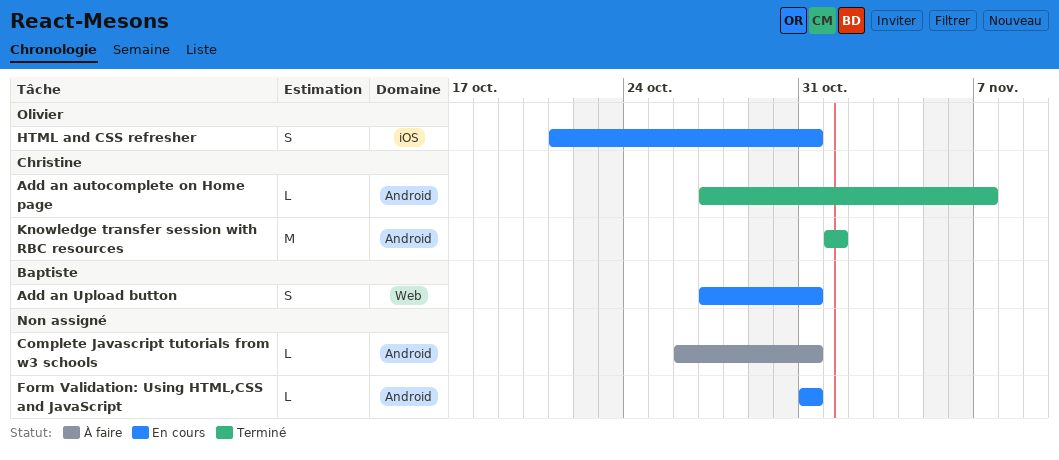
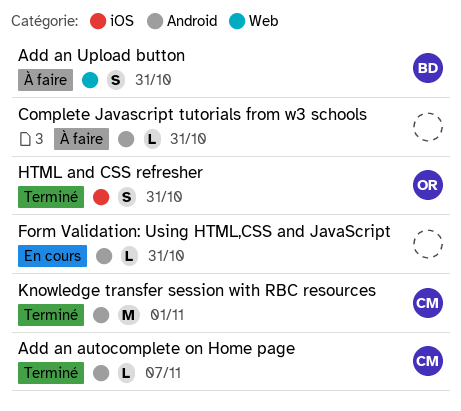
Add an Upload button, status: En cours -> À faire
HTML and CSS refresher, status: En cours -> Terminé

